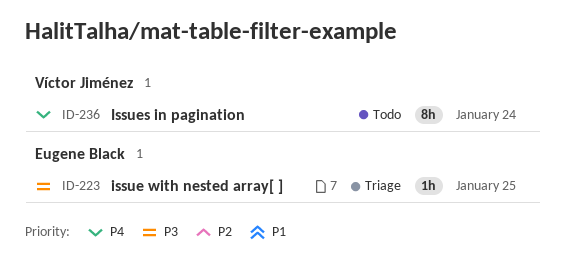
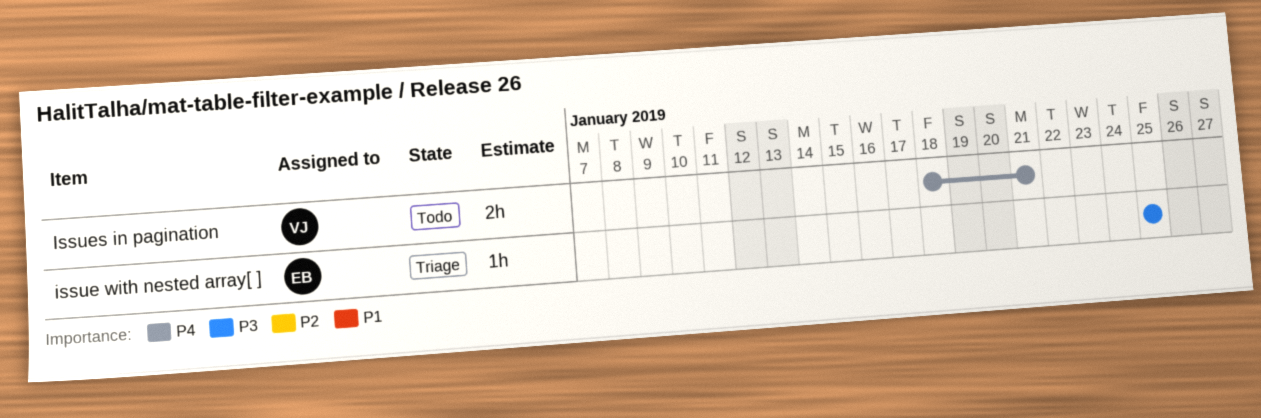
Issues in pagination, estimate: 8h -> 2h
Issues in pagination, due: Jan 24 -> Jan 21

